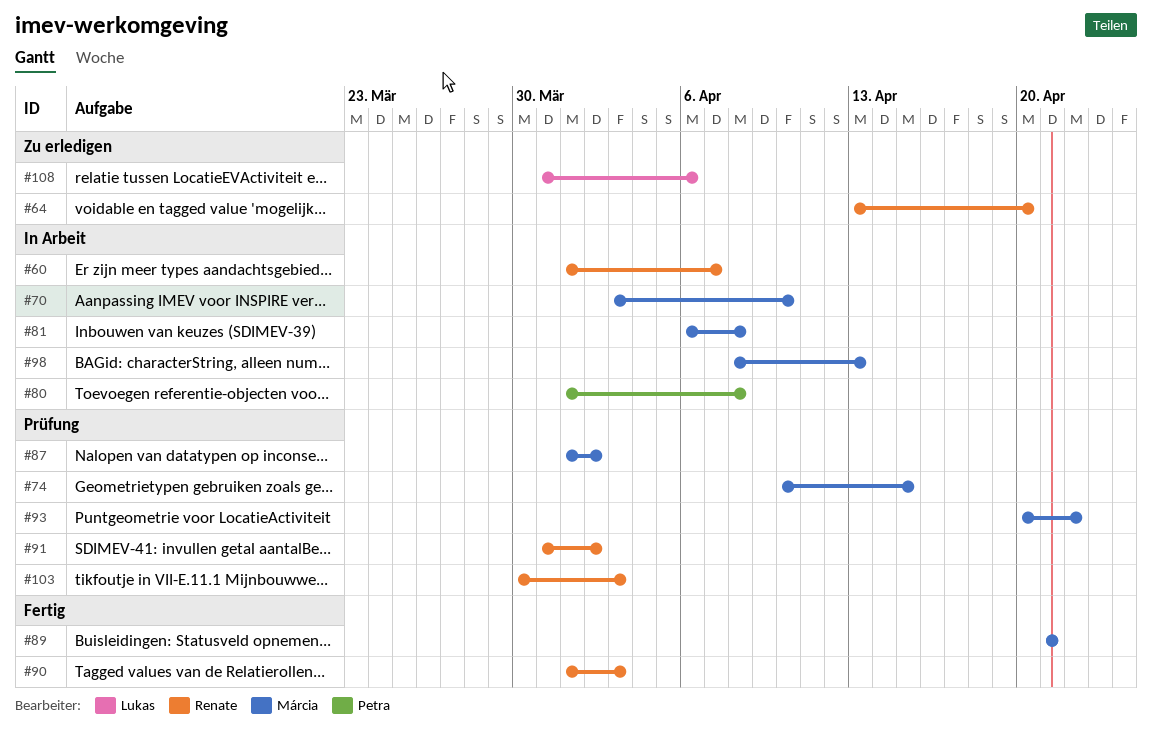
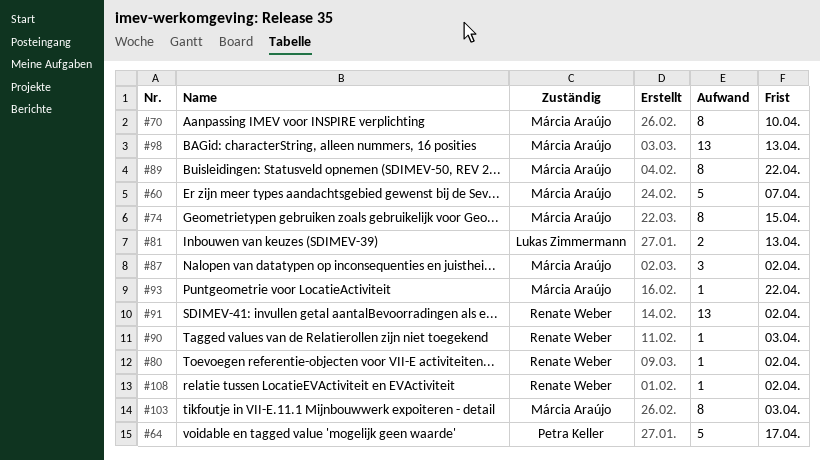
#60, owner: Renate Weber -> Márcia Araújo
#64, owner: Renate Weber -> Petra Keller
#64, due: Apr 20 -> Apr 17
#80, owner: Petra Keller -> Renate Weber
#80, due: Apr 8 -> Apr 2
#81, owner: Márcia Araújo -> Lukas Zimmermann
#81, due: Apr 8 -> Apr 13
#89, due: Apr 21 -> Apr 22
#103, owner: Renate Weber -> Márcia Araújo
#108, owner: Lukas Zimmermann -> Renate Weber
#108, due: Apr 6 -> Apr 2

